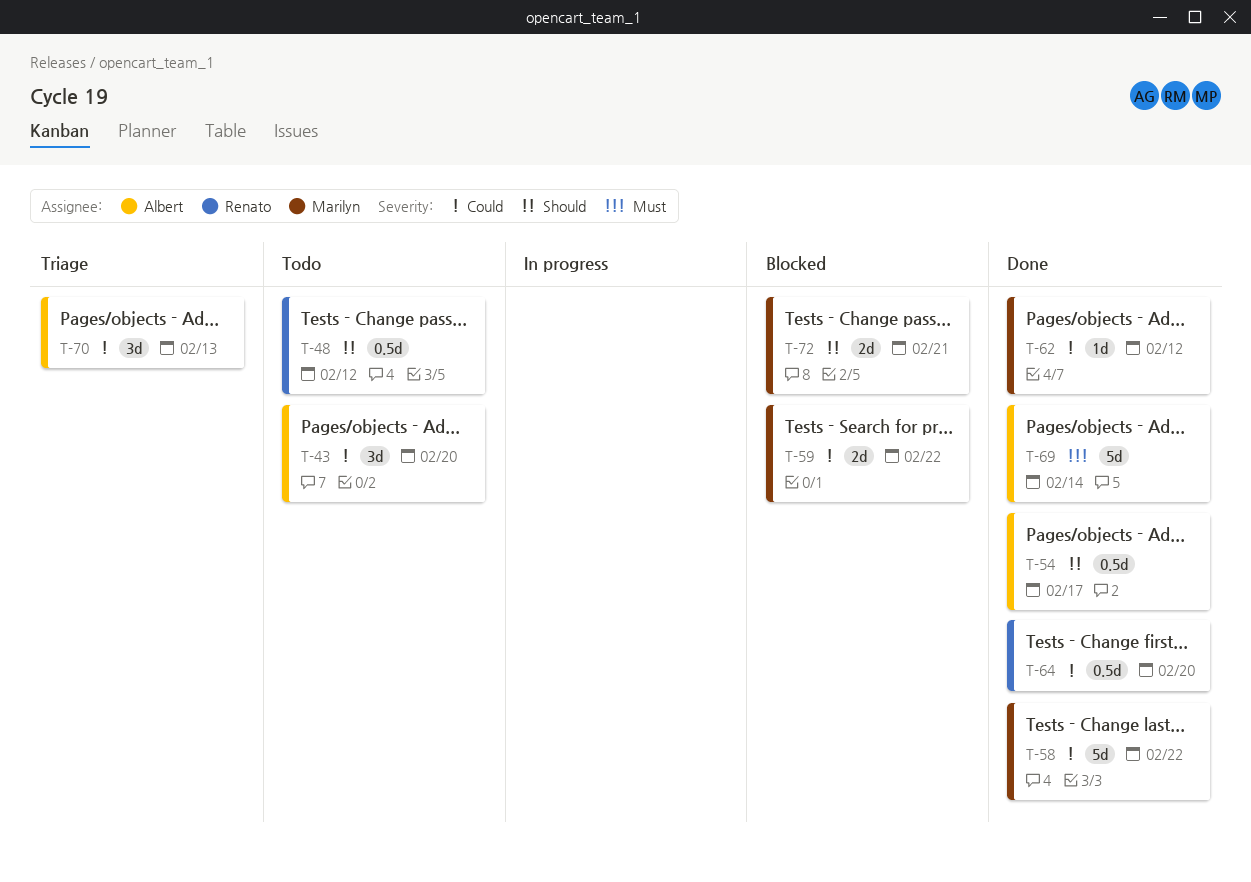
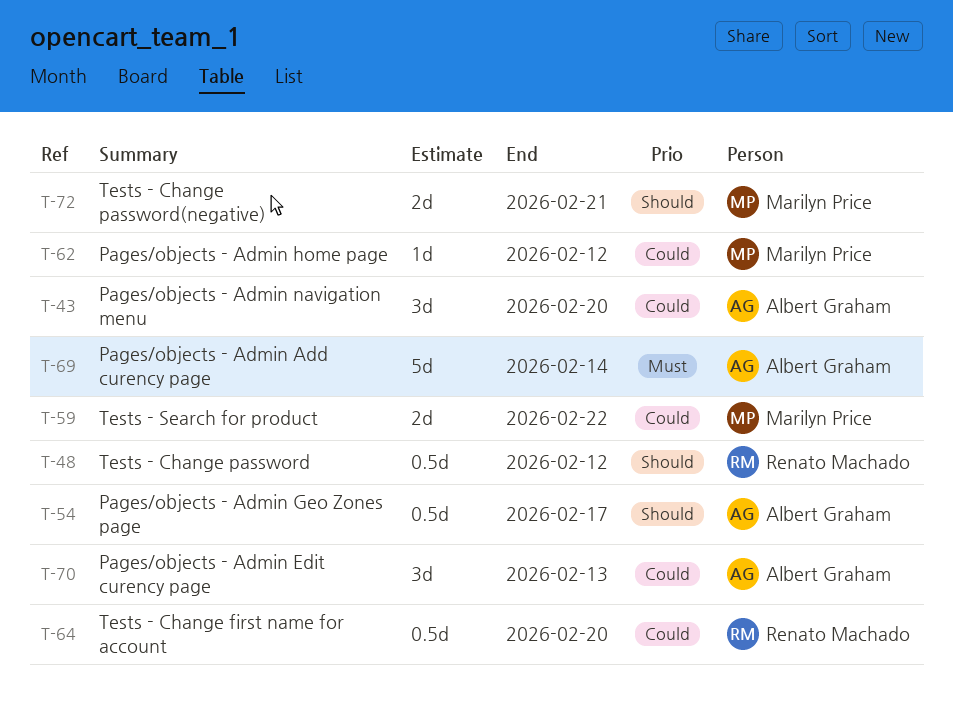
T-58: present -> none

